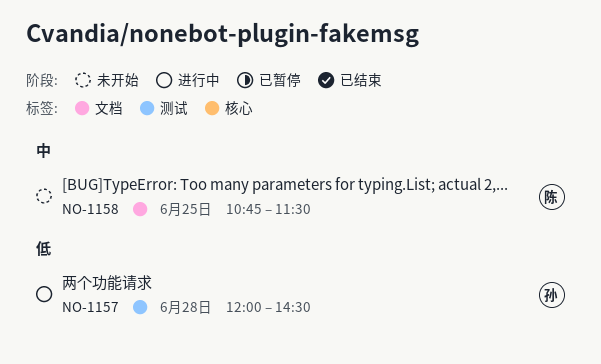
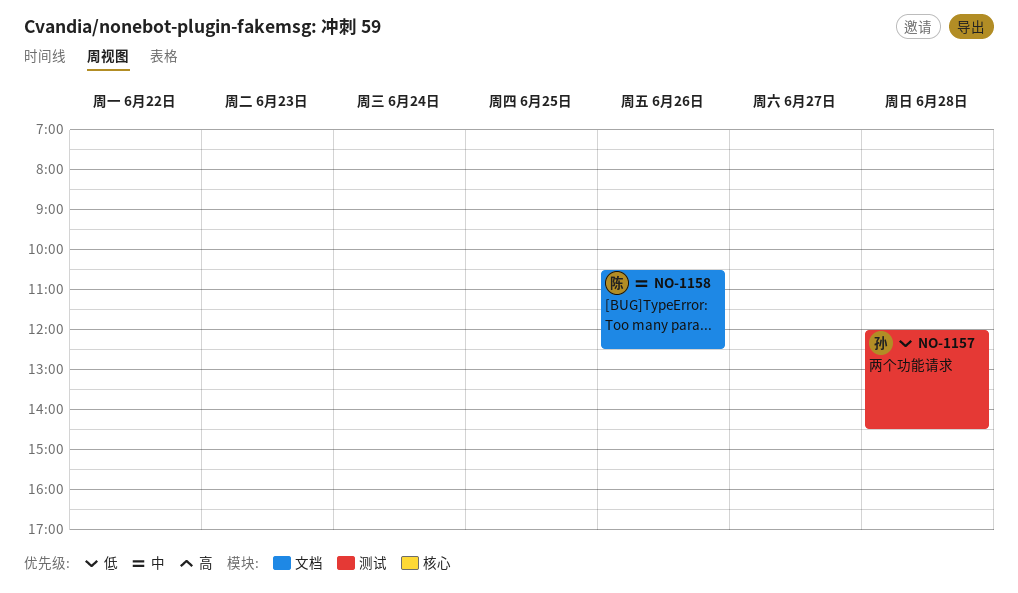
NO-1158, day: Jun 25 -> Jun 26
NO-1158, begins: 10:45 -> 10:30
NO-1158, ends: 11:30 -> 12:30

